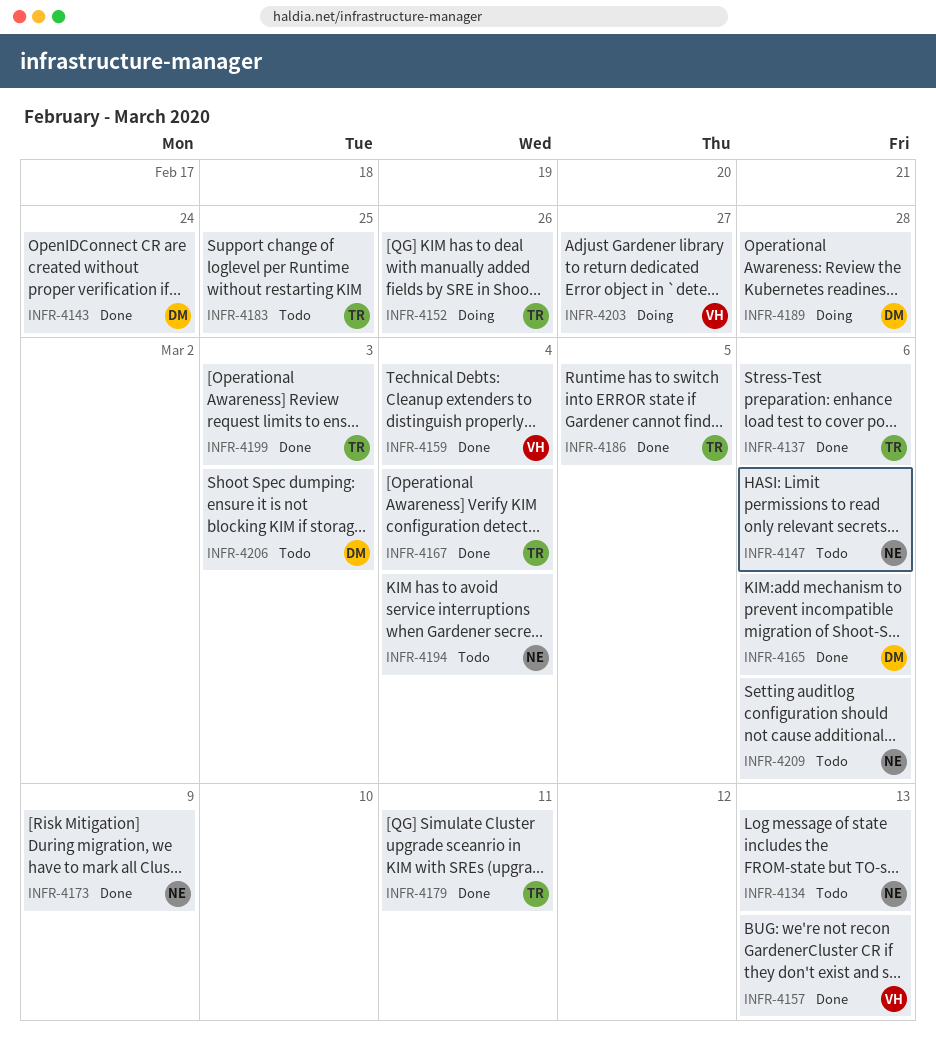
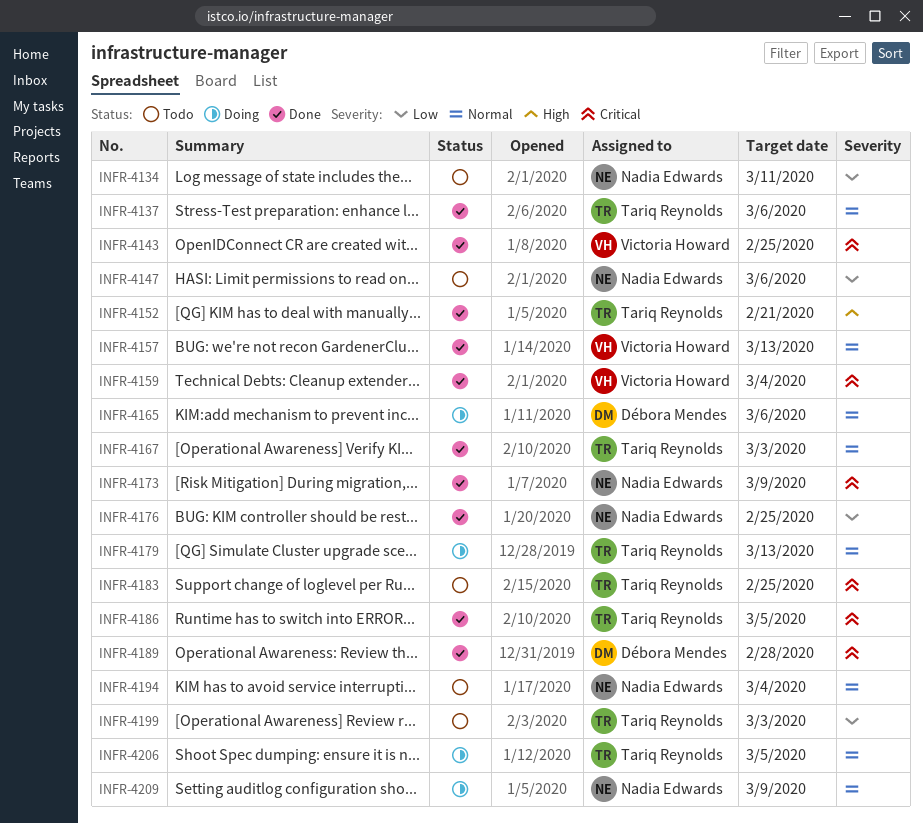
INFR-4134, due: Mar 13 -> Mar 11
INFR-4143, owner: Débora Mendes -> Victoria Howard
INFR-4143, due: Feb 24 -> Feb 25
INFR-4152, status: Doing -> Done
INFR-4152, due: Feb 26 -> Feb 21
INFR-4165, status: Done -> Doing
INFR-4167, due: Mar 4 -> Mar 3
INFR-4176: none -> present
INFR-4179, status: Done -> Doing
INFR-4179, due: Mar 11 -> Mar 13
INFR-4189, status: Doing -> Done
INFR-4199, status: Done -> Todo
INFR-4203: present -> none
INFR-4206, status: Todo -> Doing
INFR-4206, owner: Débora Mendes -> Tariq Reynolds
INFR-4206, due: Mar 3 -> Mar 5
INFR-4209, status: Todo -> Doing
INFR-4209, due: Mar 6 -> Mar 9

